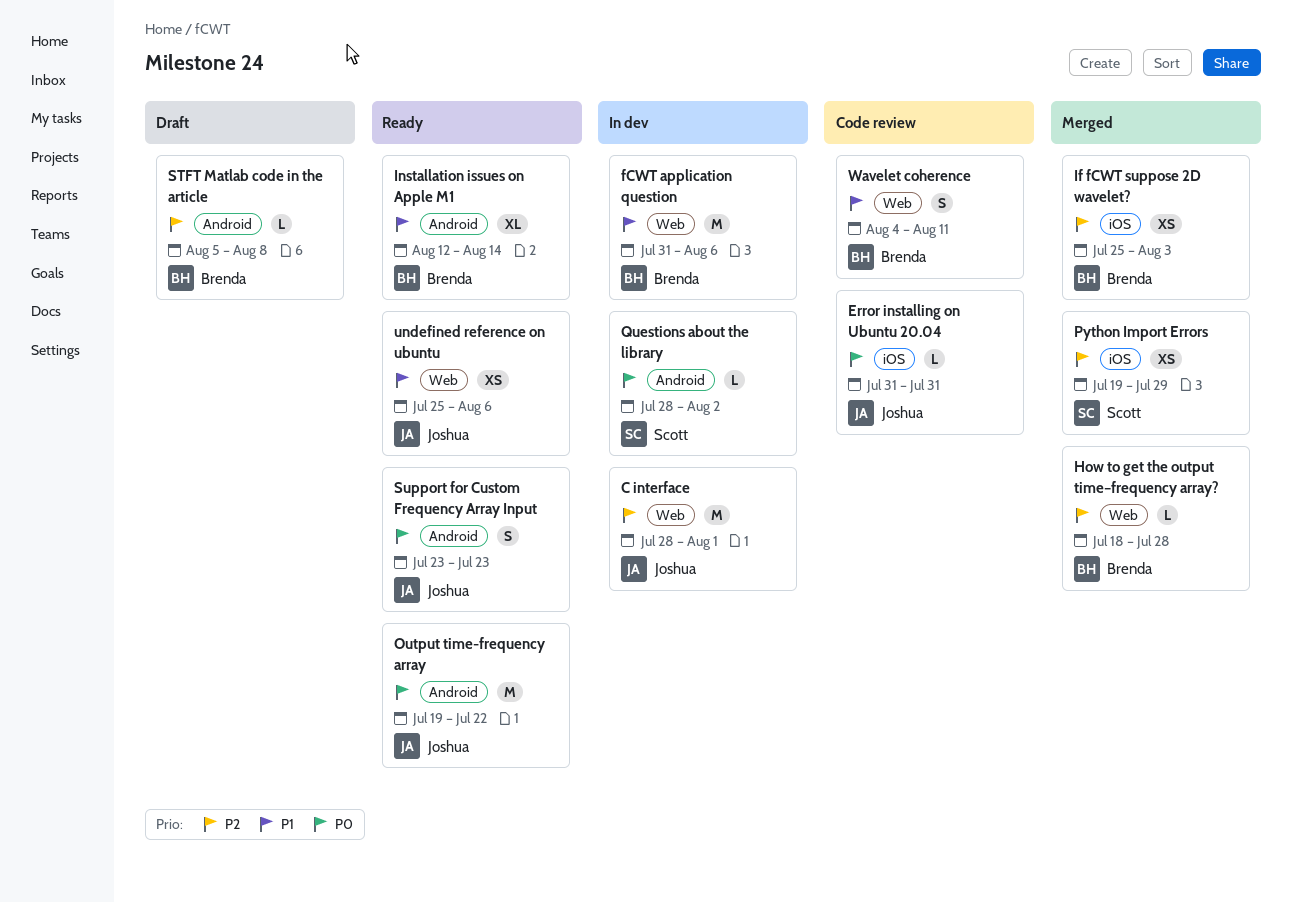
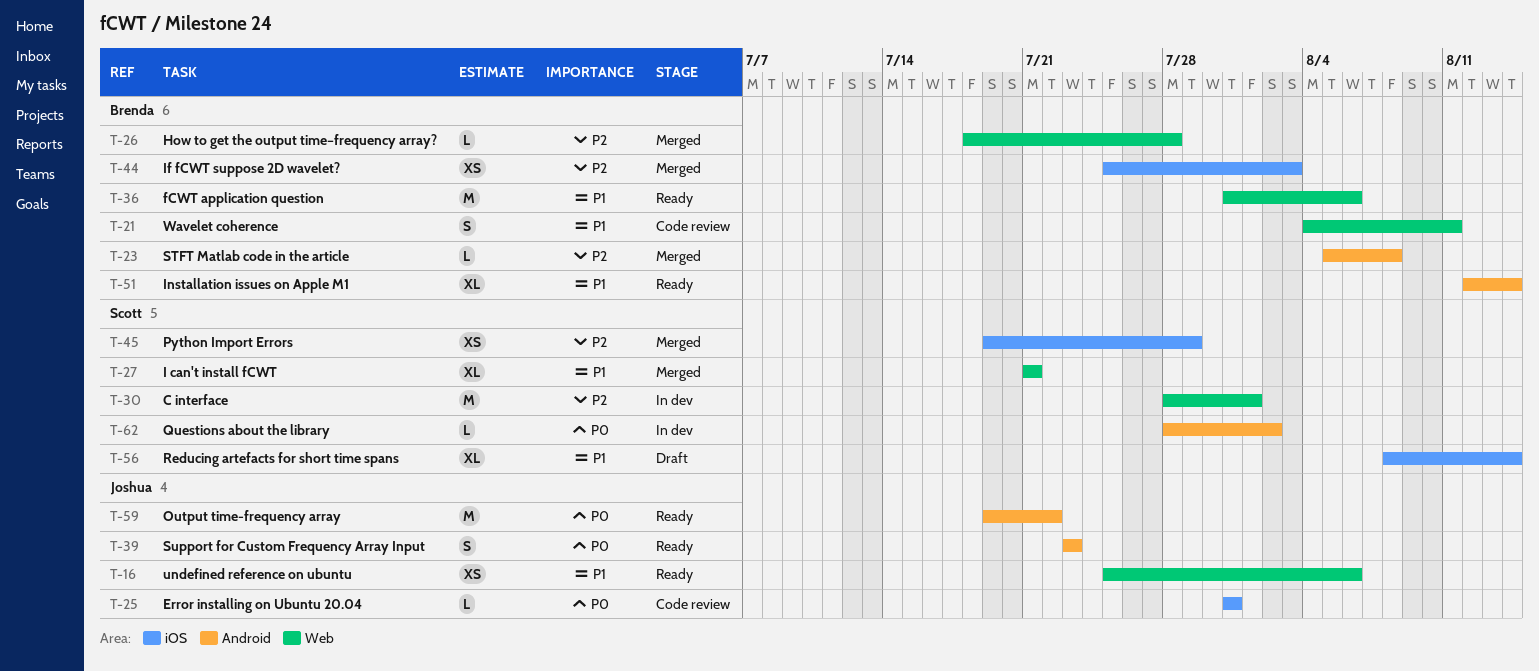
C interface, owner: Joshua -> Scott
fCWT application question, status: In dev -> Ready
I can't install fCWT: none -> present
Reducing artefacts for short time spans: none -> present
STFT Matlab code in the article, status: Draft -> Merged

